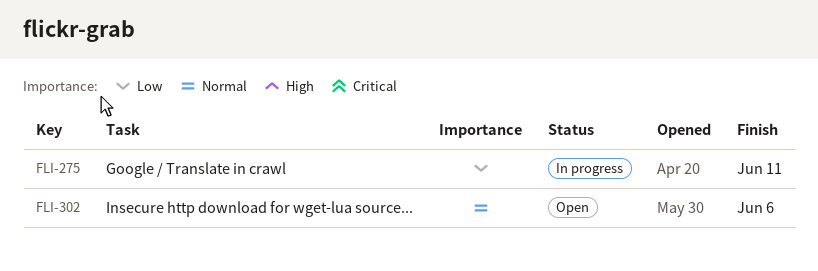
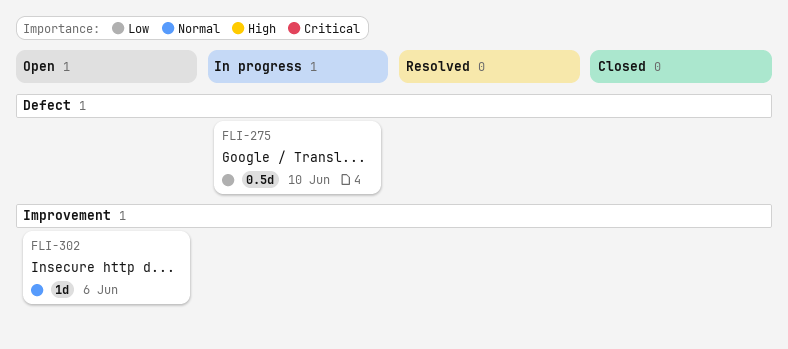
FLI-275, due: Jun 11 -> Jun 10

